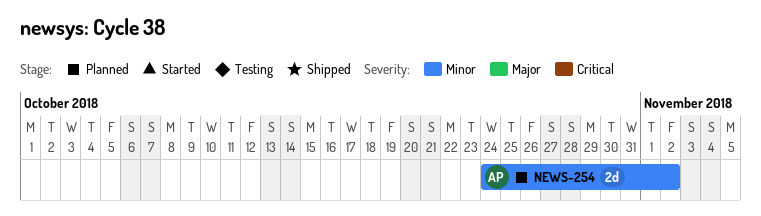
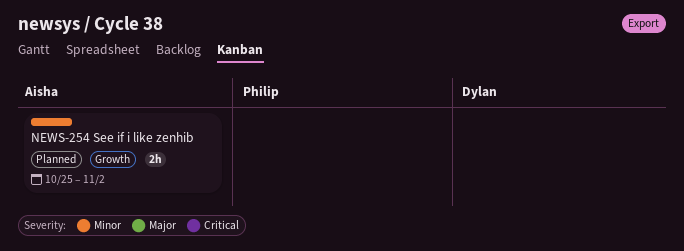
NEWS-254, estimate: 2d -> 2h
NEWS-254, start: Oct 24 -> Oct 25

